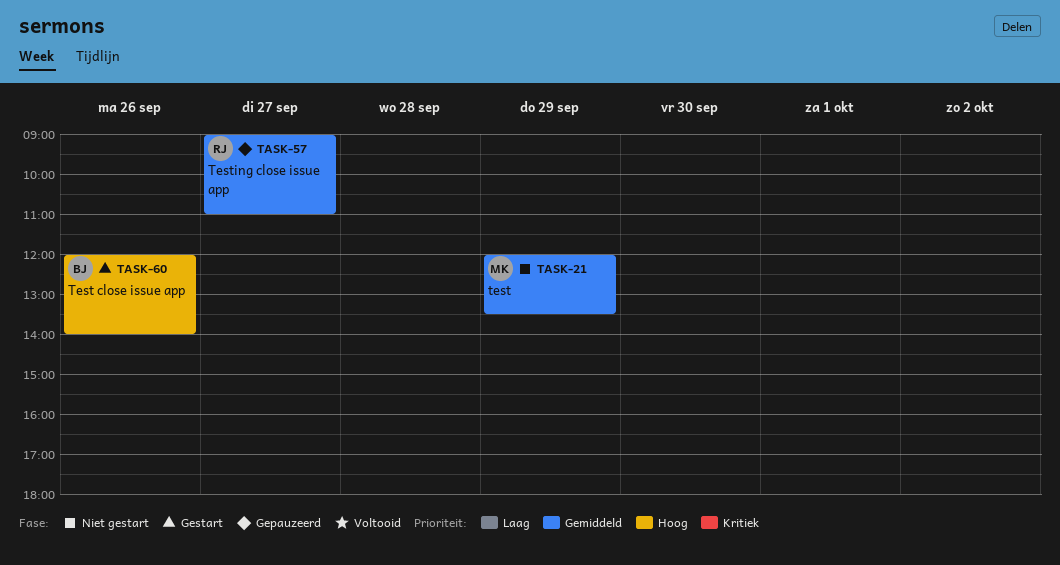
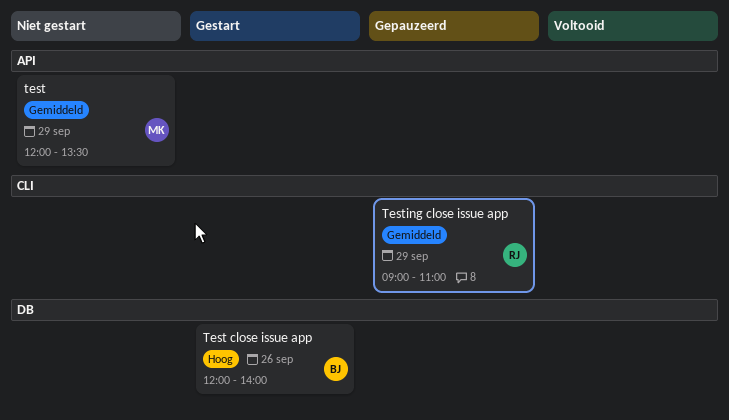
Testing close issue app, day: Sep 27 -> Sep 29

